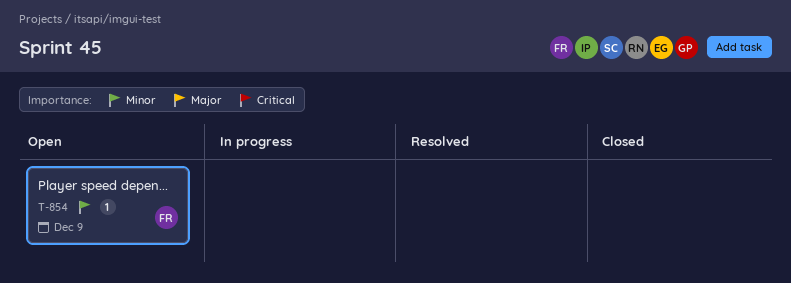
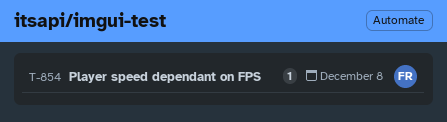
T-854, due: Dec 9 -> Dec 8

